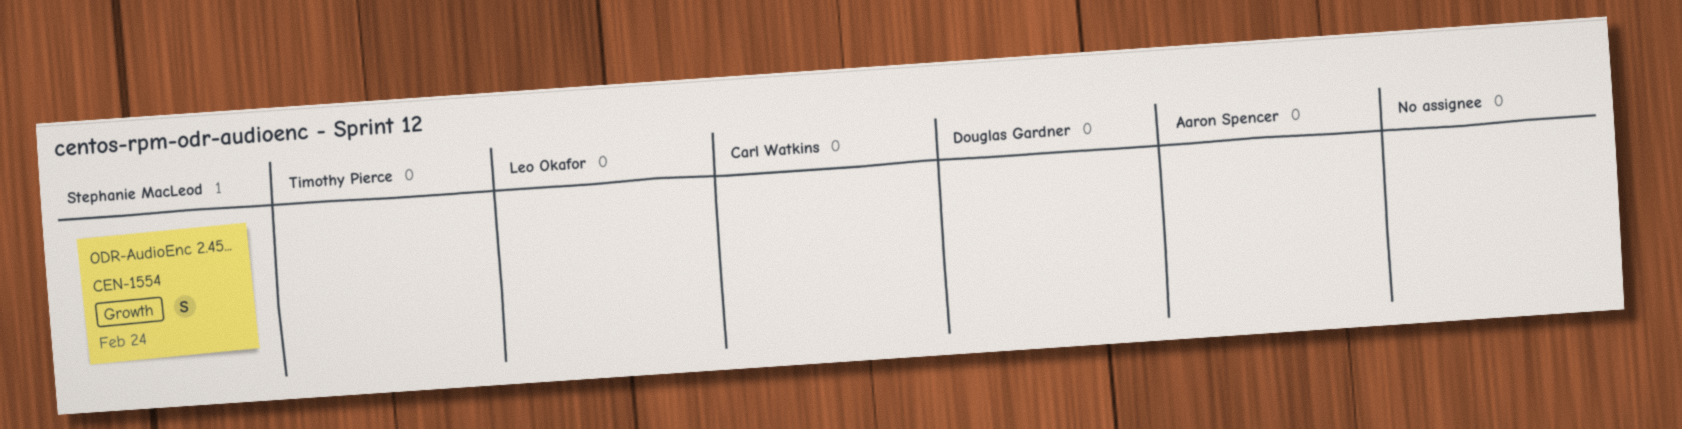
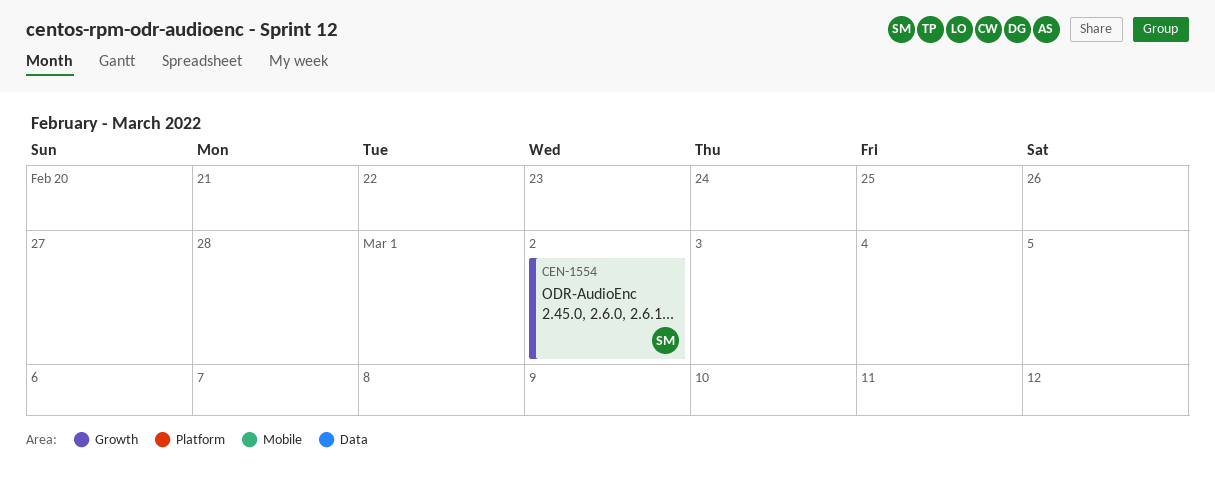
CEN-1554, due: Feb 24 -> Mar 2

